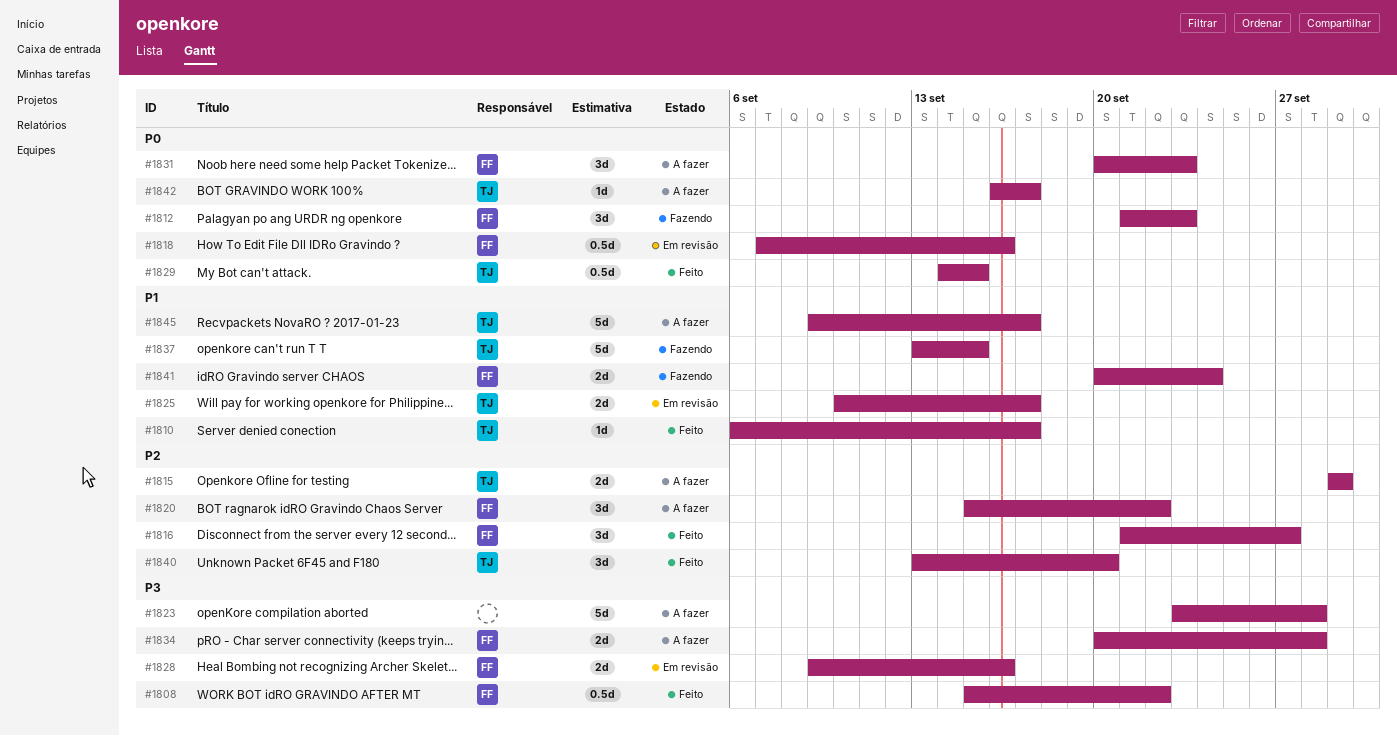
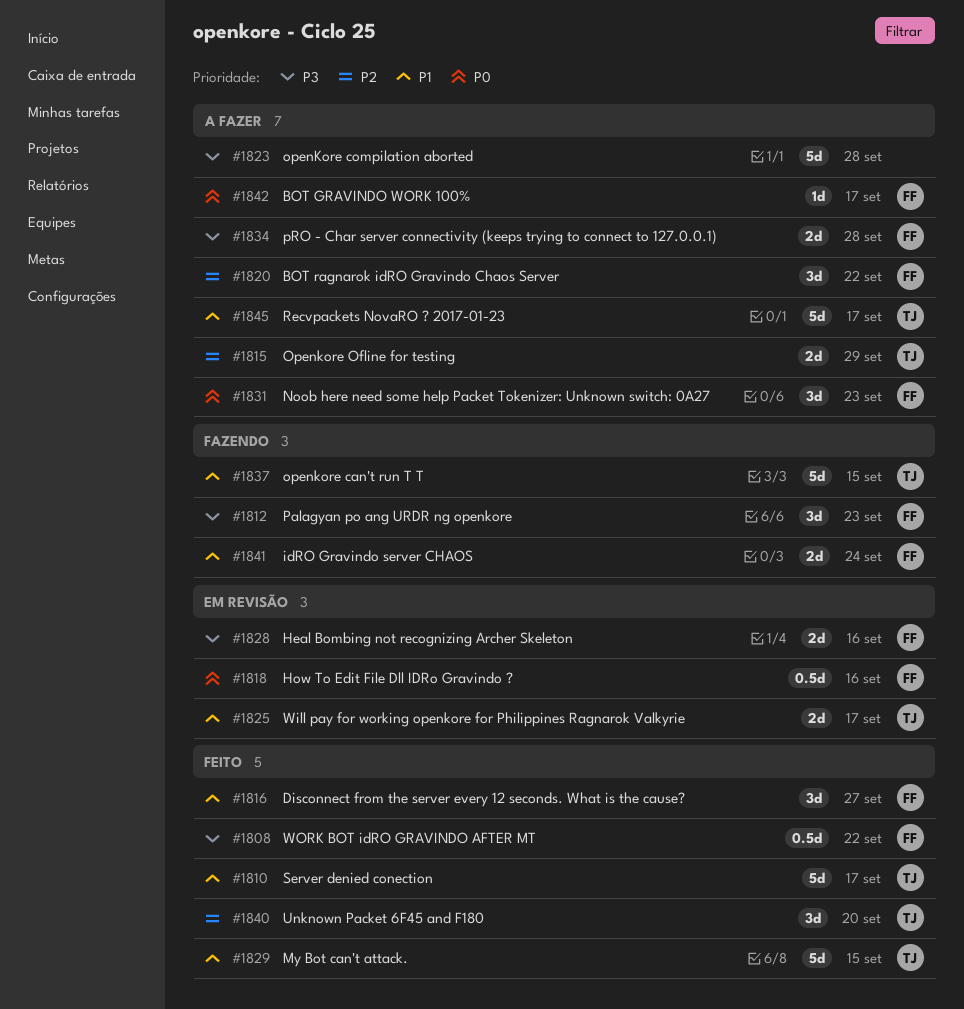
#1810, estimate: 1d -> 5d
#1812, priority: P0 -> P3
#1816, priority: P2 -> P1
#1829, priority: P0 -> P1
#1829, estimate: 0.5d -> 5d
#1842, owner: TJ -> FF

